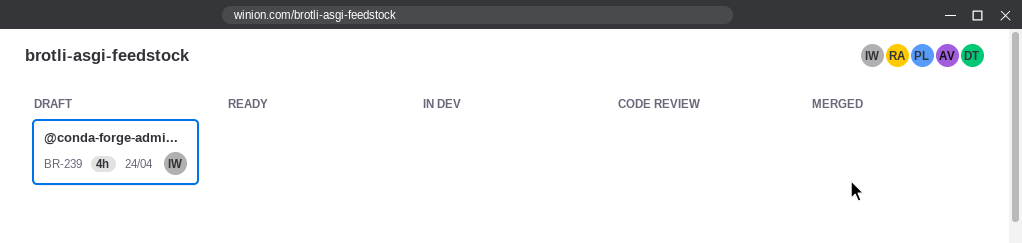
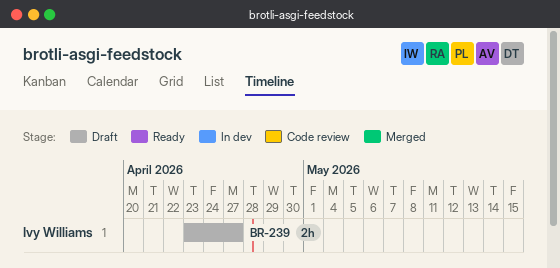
BR-239, estimate: 4h -> 2h
BR-239, due: Apr 24 -> Apr 27

